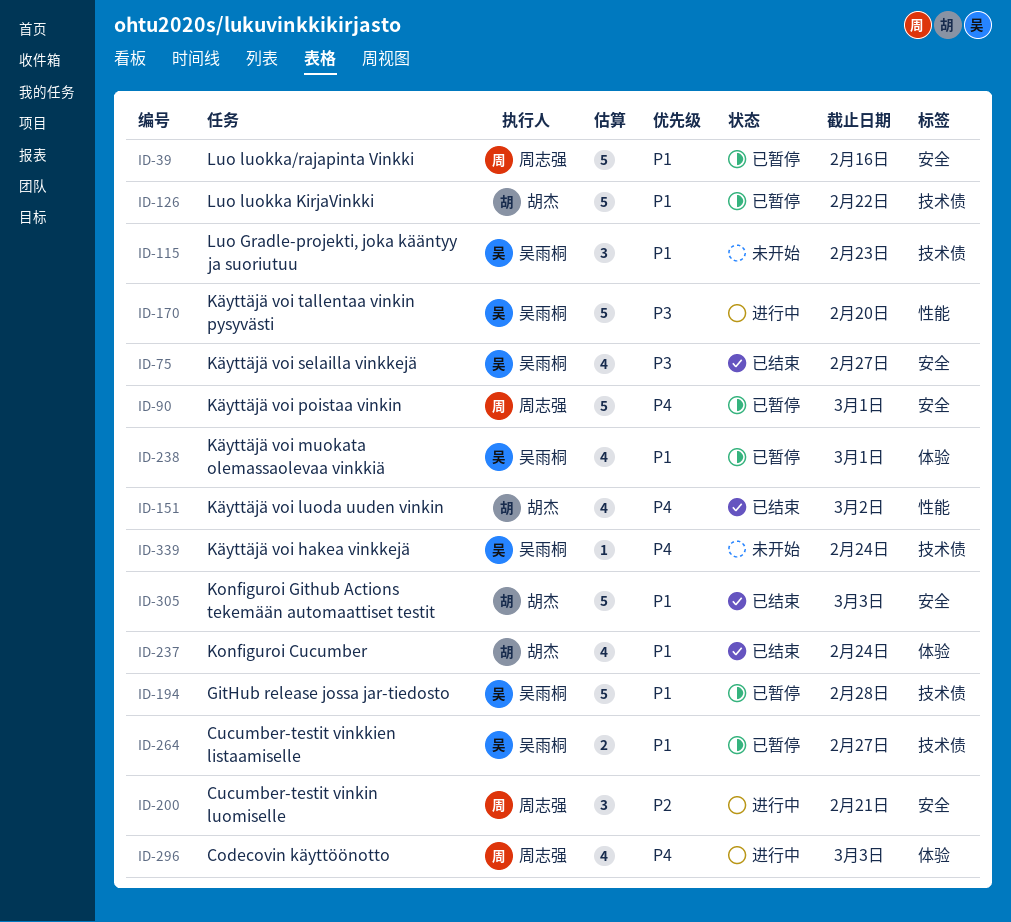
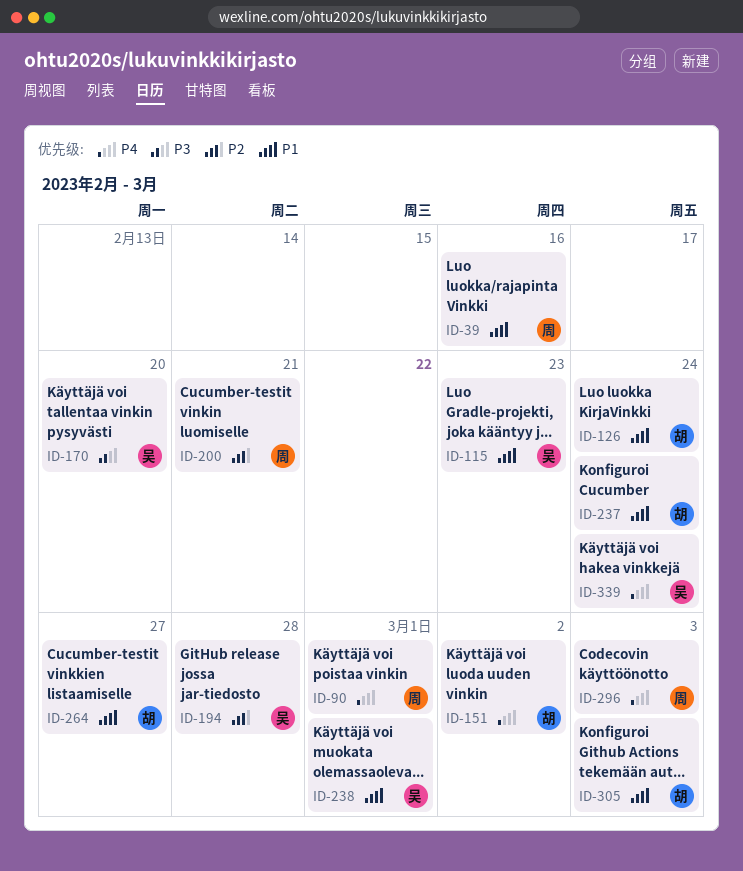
ID-75: present -> none
ID-126, due: Feb 22 -> Feb 24
ID-194, priority: P1 -> P2
ID-264, owner: 吴雨桐 -> 胡杰

